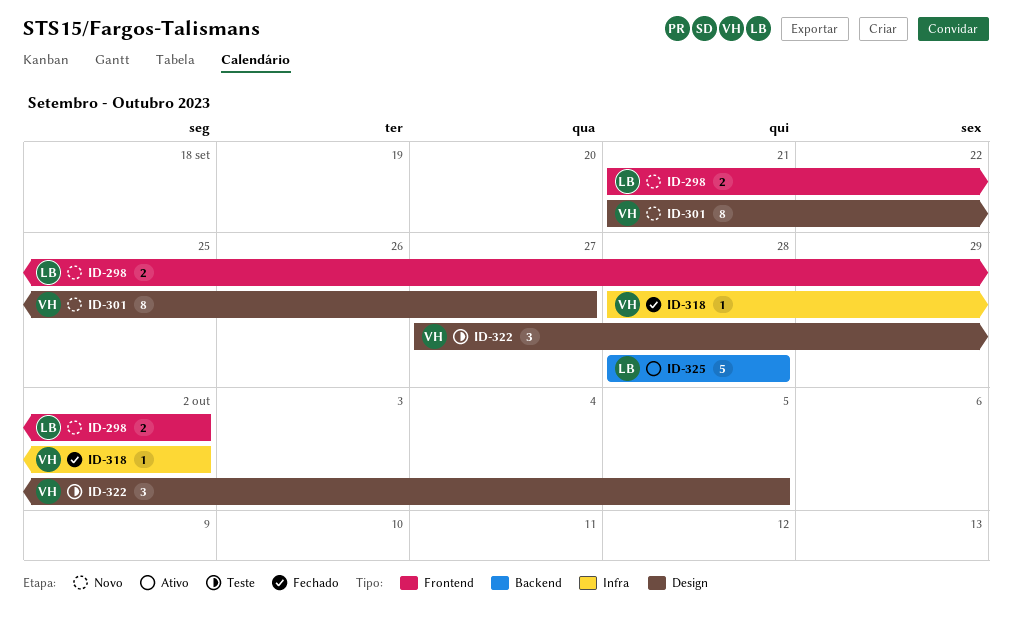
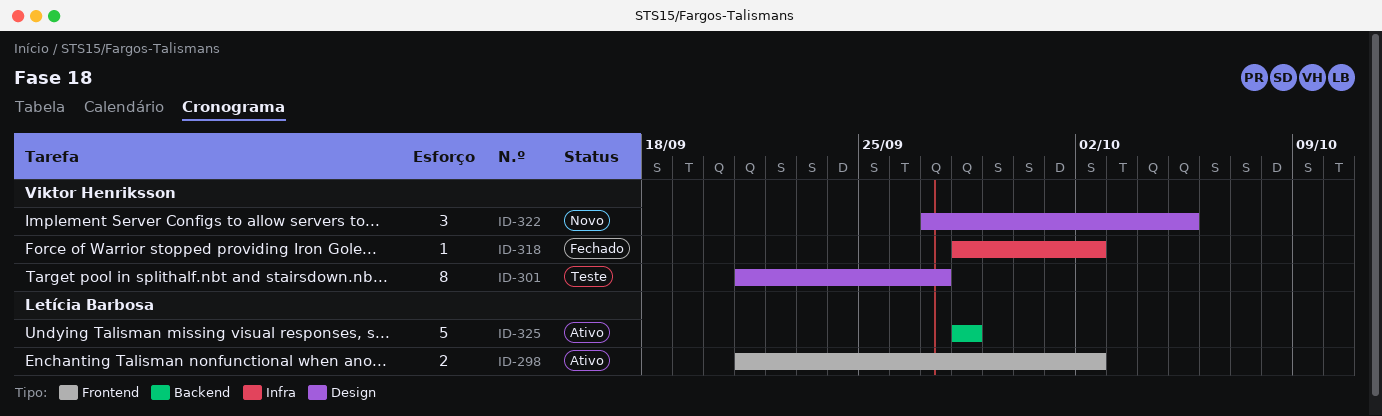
ID-298, status: Novo -> Ativo
ID-301, status: Novo -> Teste
ID-322, status: Teste -> Novo

